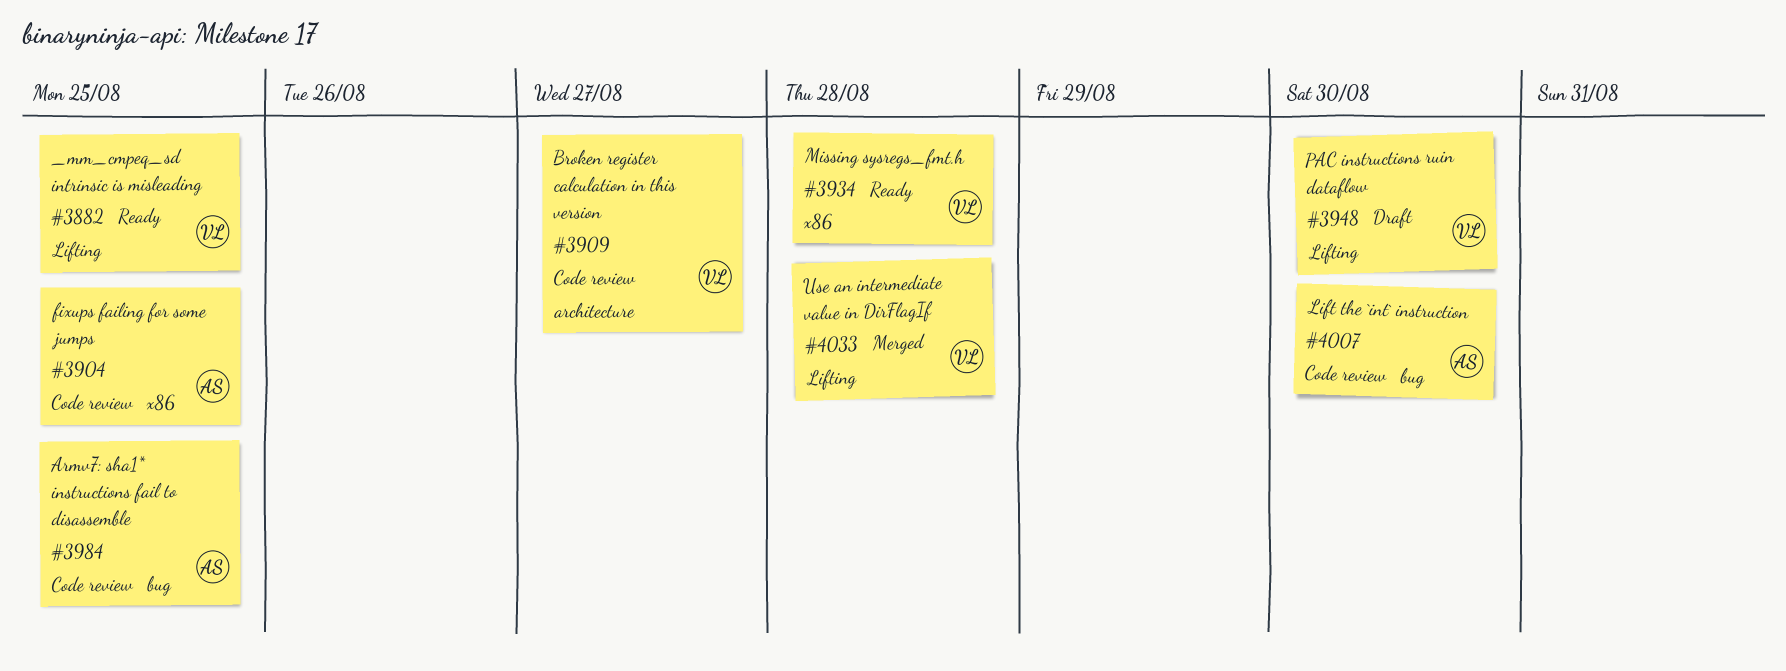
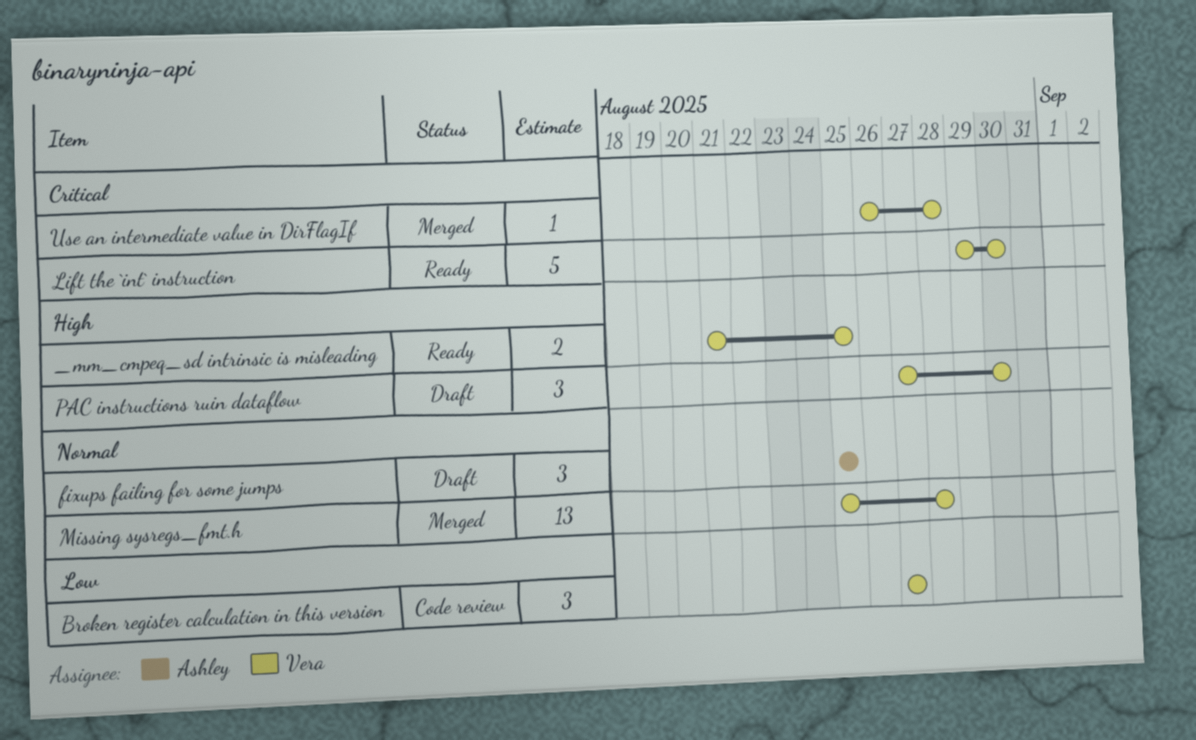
Armv7: sha1* instructions fail to disassemble: present -> none
fixups failing for some jumps, status: Code review -> Draft
Lift the `int` instruction, status: Code review -> Ready
Lift the `int` instruction, owner: Ashley -> Vera
Missing sysregs_fmt.h, status: Ready -> Merged

